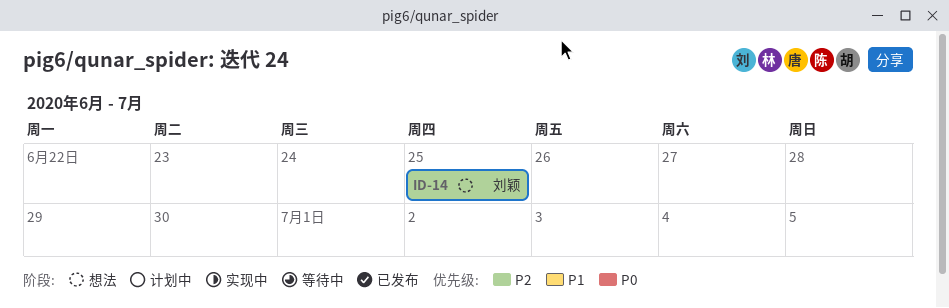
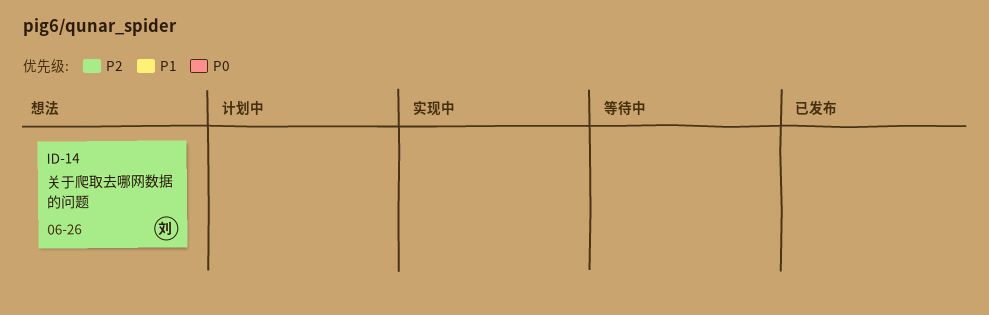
ID-14, due: Jun 25 -> Jun 26

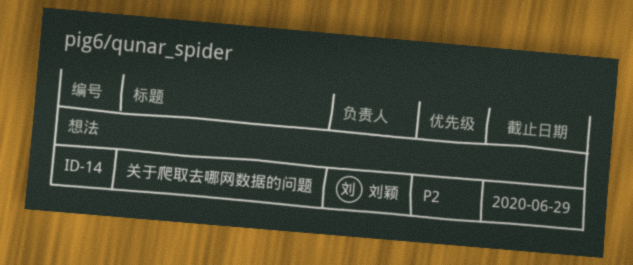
ID-14, due: Jun 26 -> Jun 29

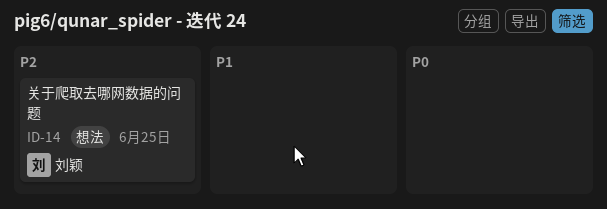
ID-14, due: Jun 29 -> Jun 25

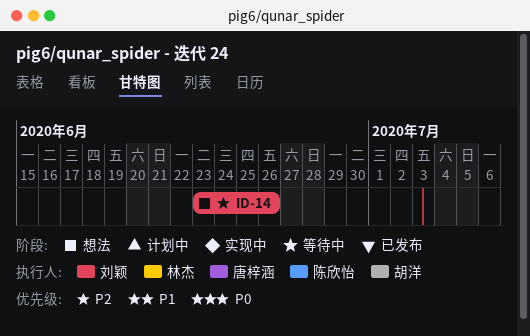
ID-14, due: Jun 25 -> Jun 26

